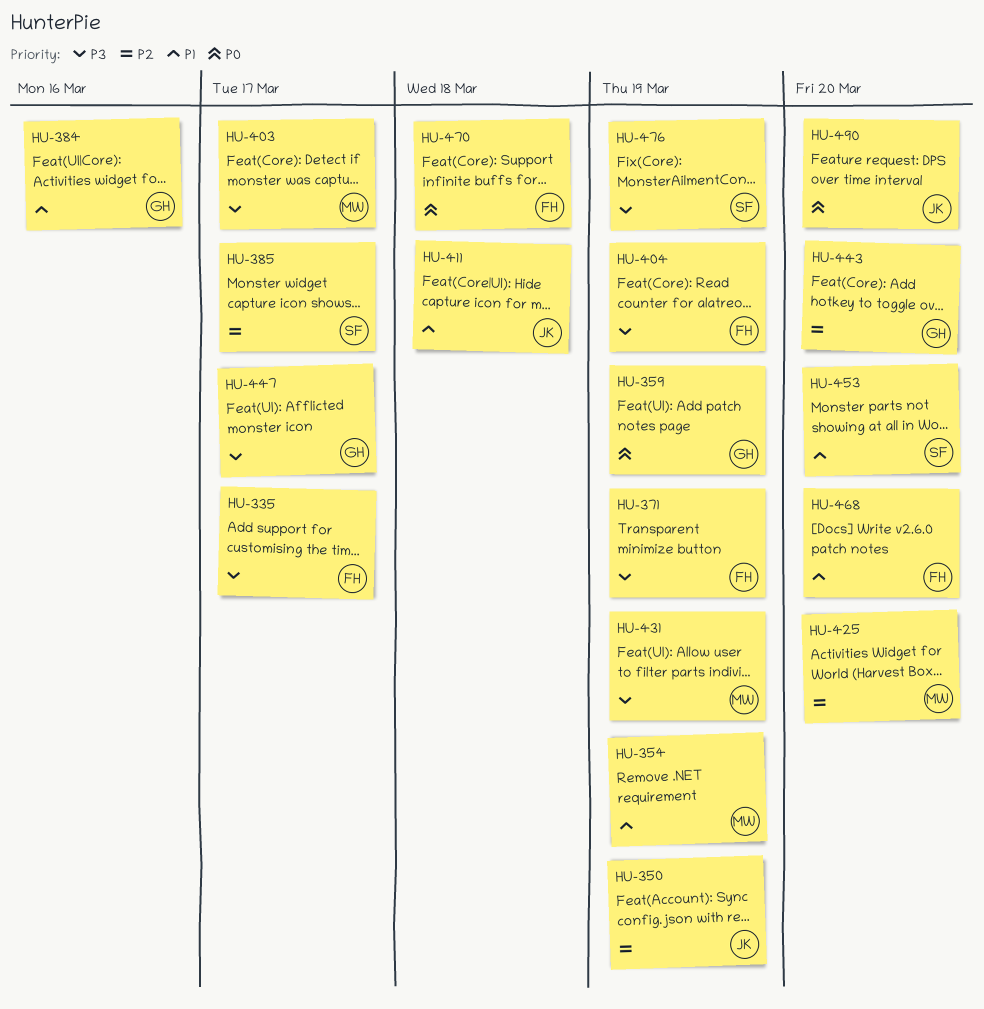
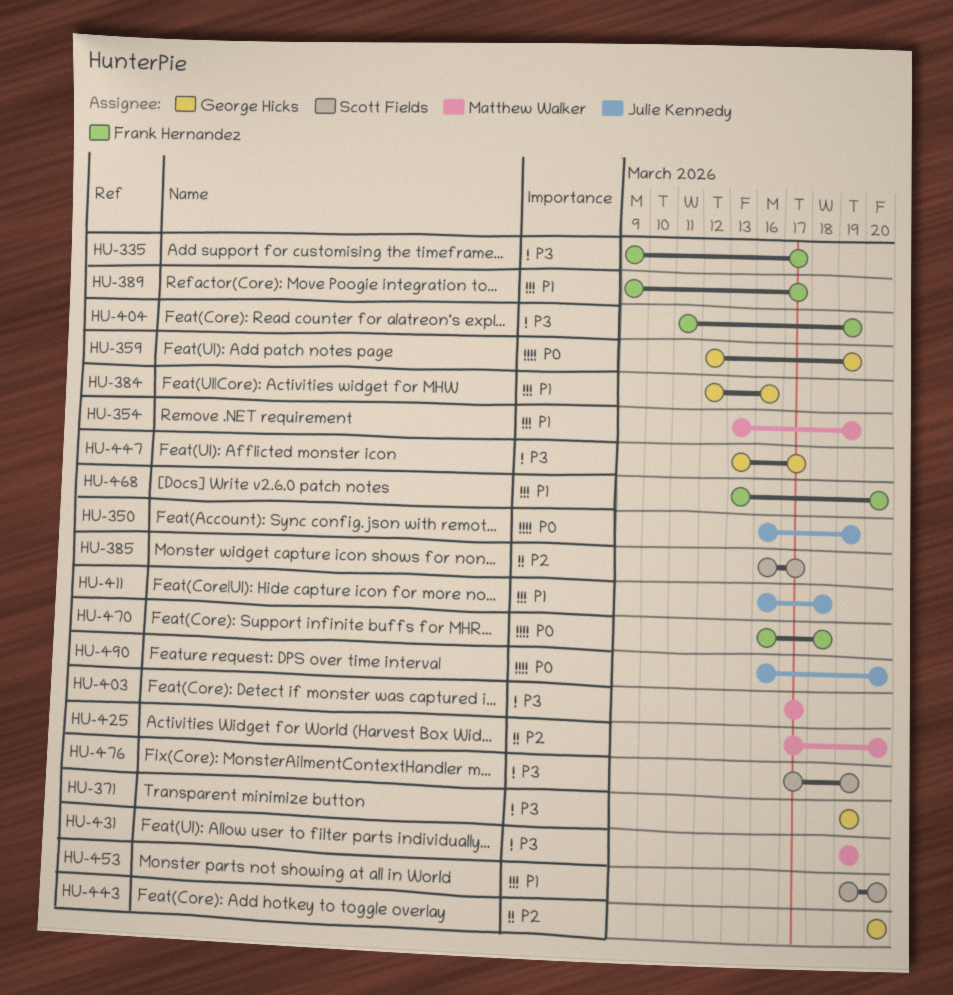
HU-350, priority: P2 -> P0
HU-371, owner: Frank Hernandez -> George Hicks
HU-389: none -> present

